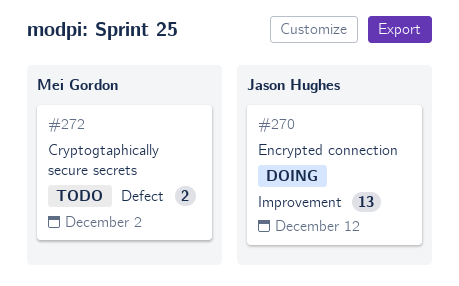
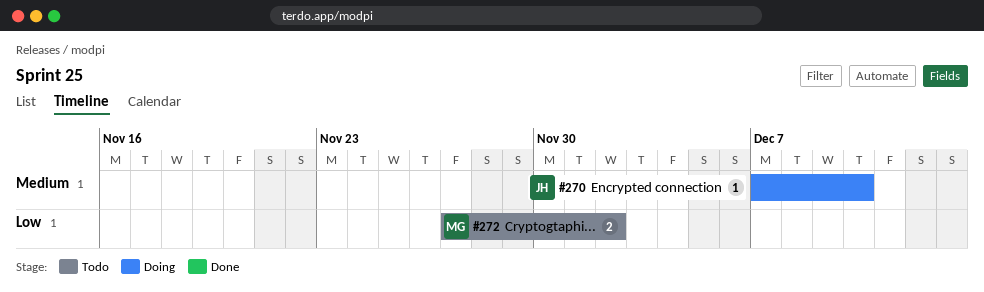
#270, estimate: 13 -> 1
#270, due: Dec 12 -> Dec 10

